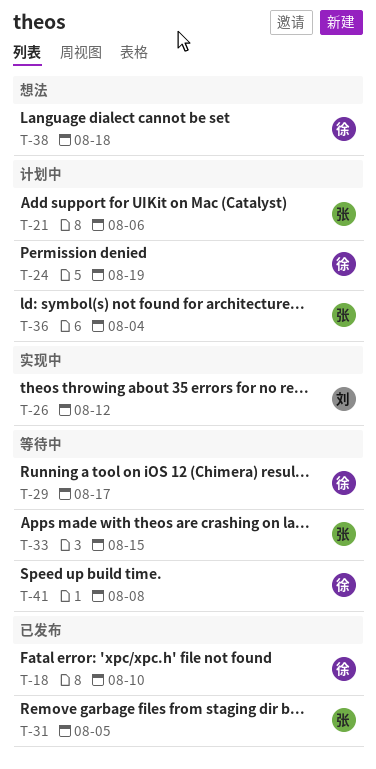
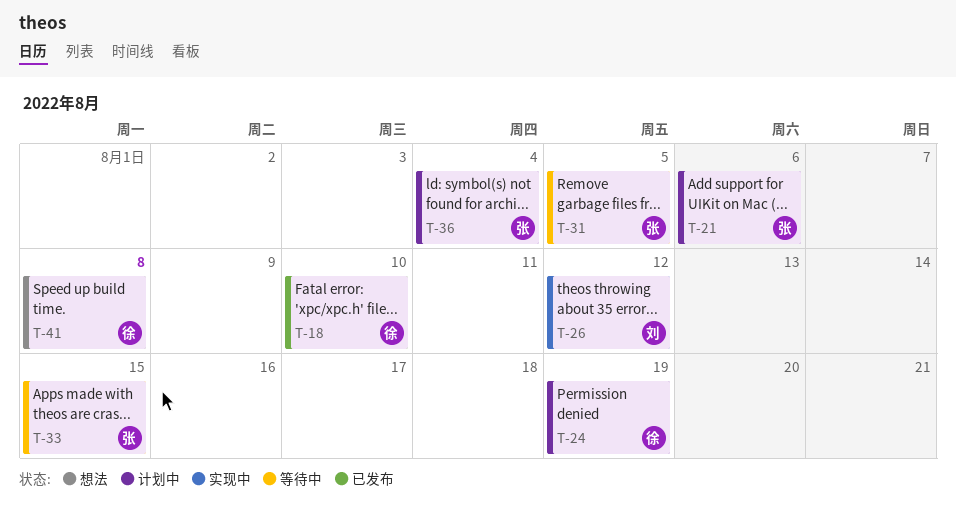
T-29: present -> none
T-31, status: 已发布 -> 等待中
T-38: present -> none
T-41, status: 等待中 -> 想法

